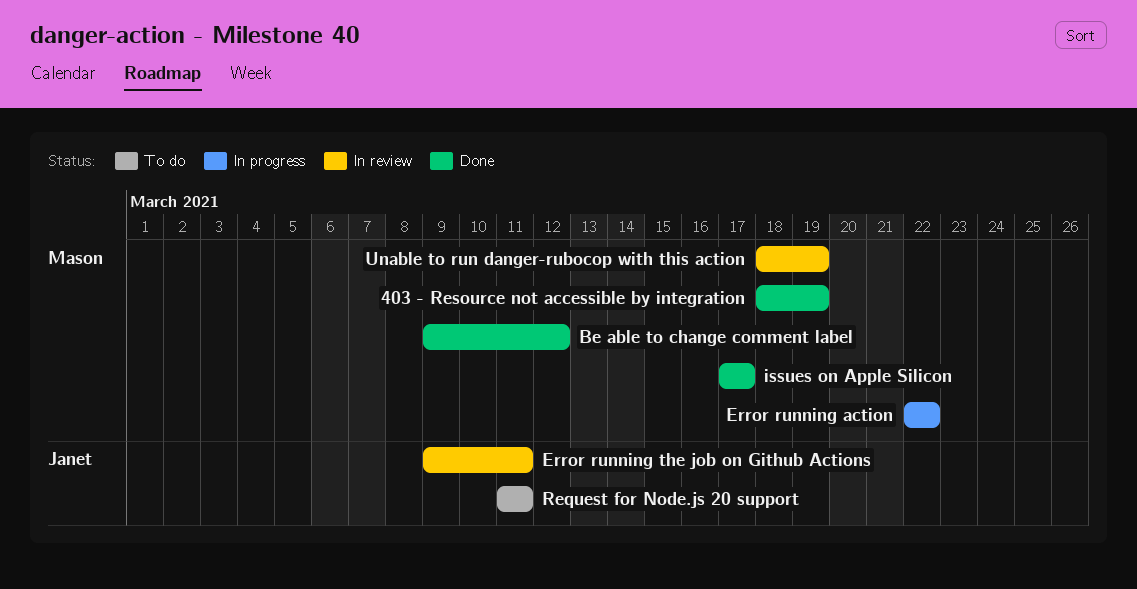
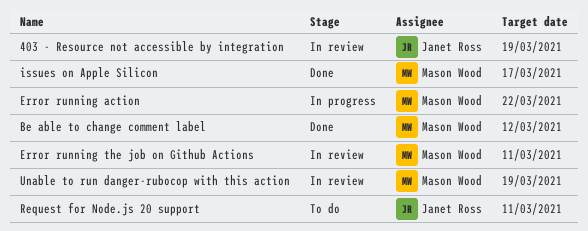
403 - Resource not accessible by integration, status: Done -> In review
403 - Resource not accessible by integration, owner: Mason Wood -> Janet Ross
Error running the job on Github Actions, owner: Janet Ross -> Mason Wood

